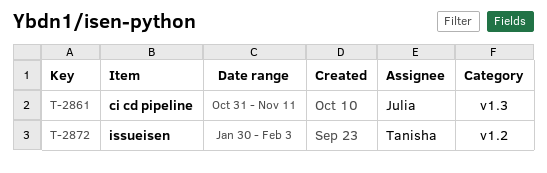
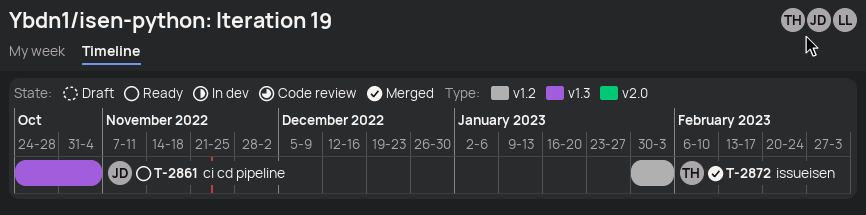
T-2861, start: Oct 31 -> Oct 24
T-2861, due: Nov 11 -> Nov 4

